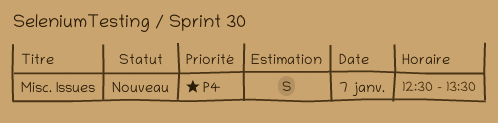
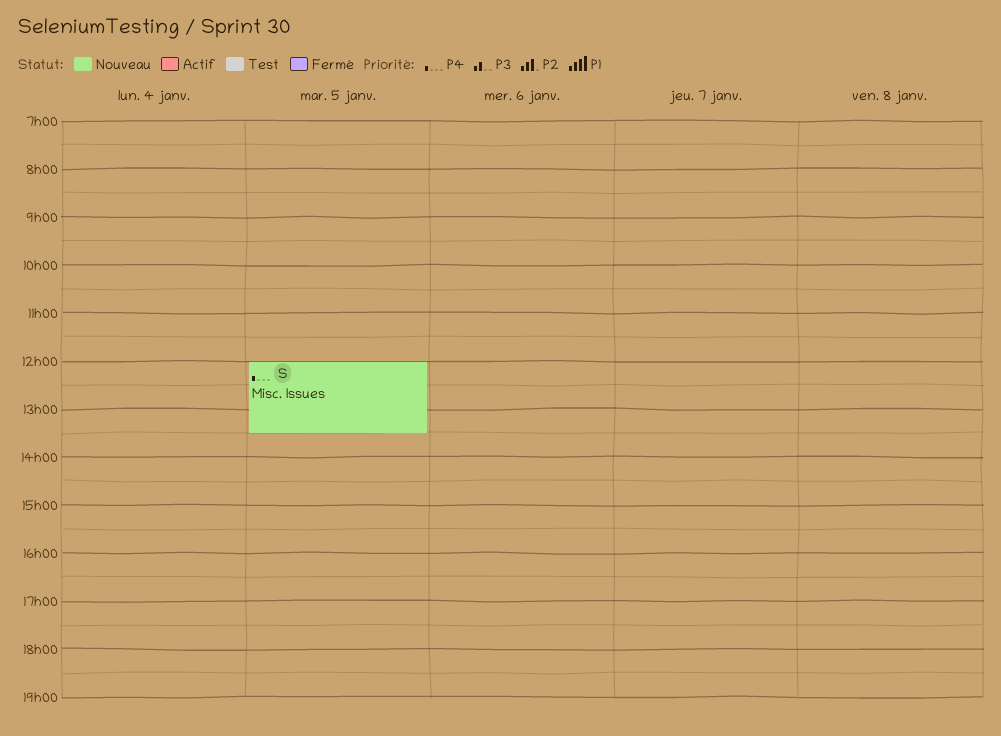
Misc. Issues, day: Jan 7 -> Jan 5
Misc. Issues, begins: 12:30 -> 12:00

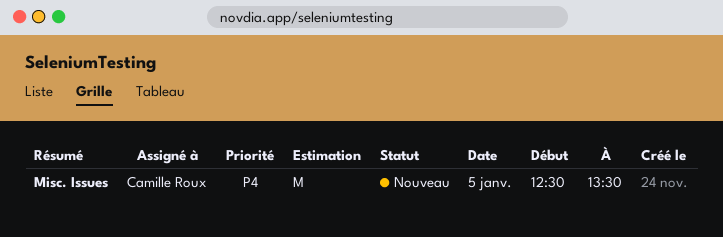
Misc. Issues, estimate: S -> M
Misc. Issues, begins: 12:00 -> 12:30

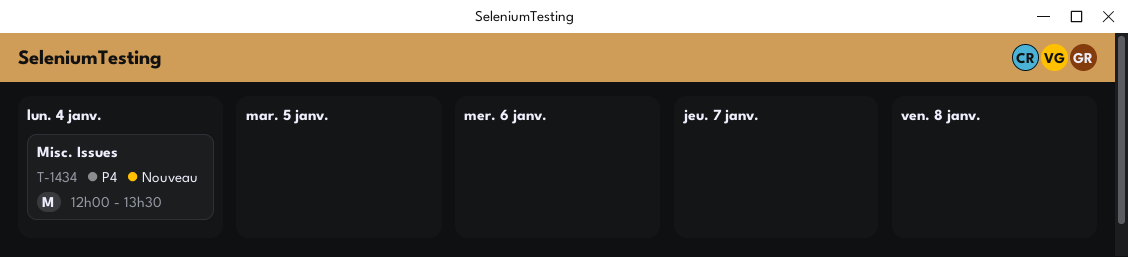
Misc. Issues, day: Jan 5 -> Jan 4
Misc. Issues, begins: 12:30 -> 12:00

